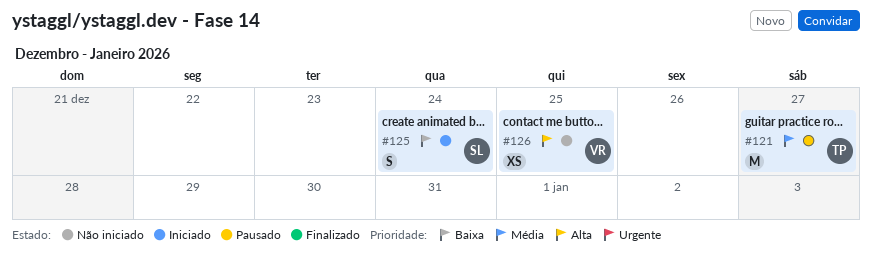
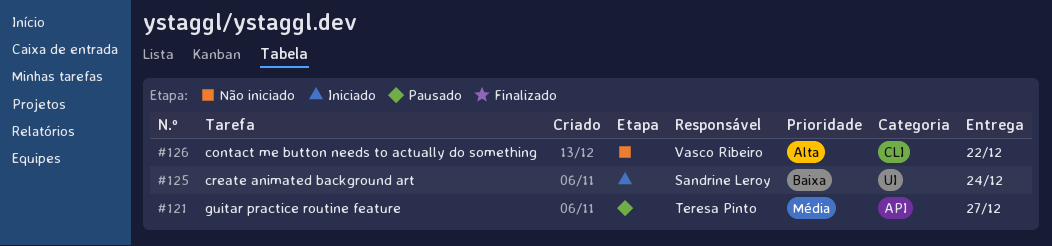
#126, due: Dec 25 -> Dec 22

